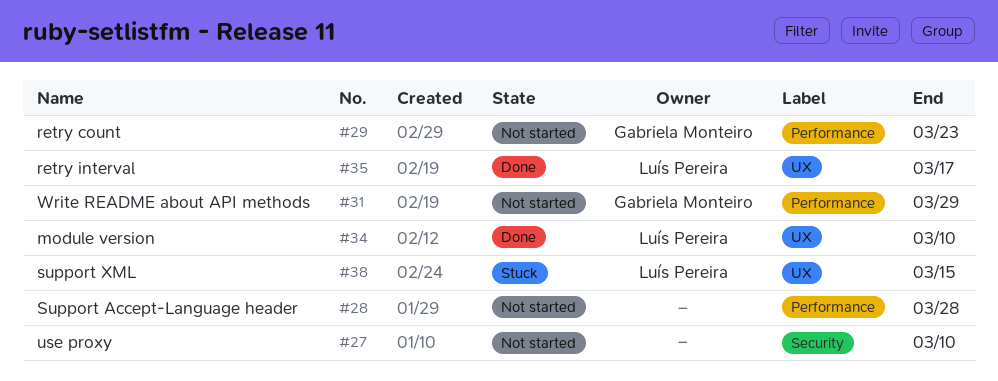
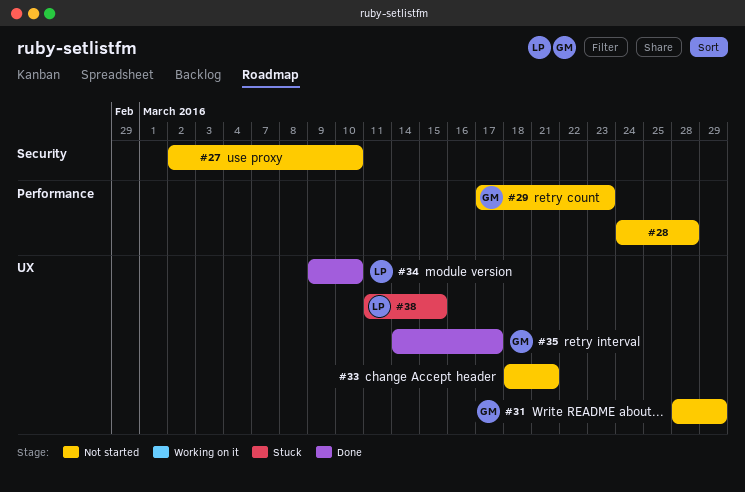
#31, label: Performance -> UX
#33: none -> present
#35, owner: Luís Pereira -> Gabriela Monteiro

